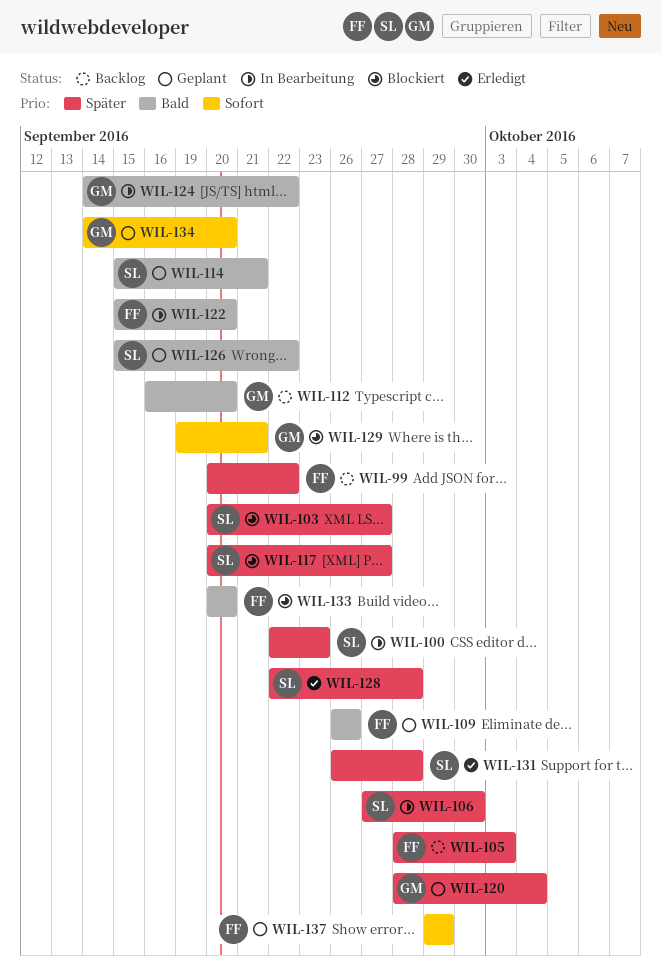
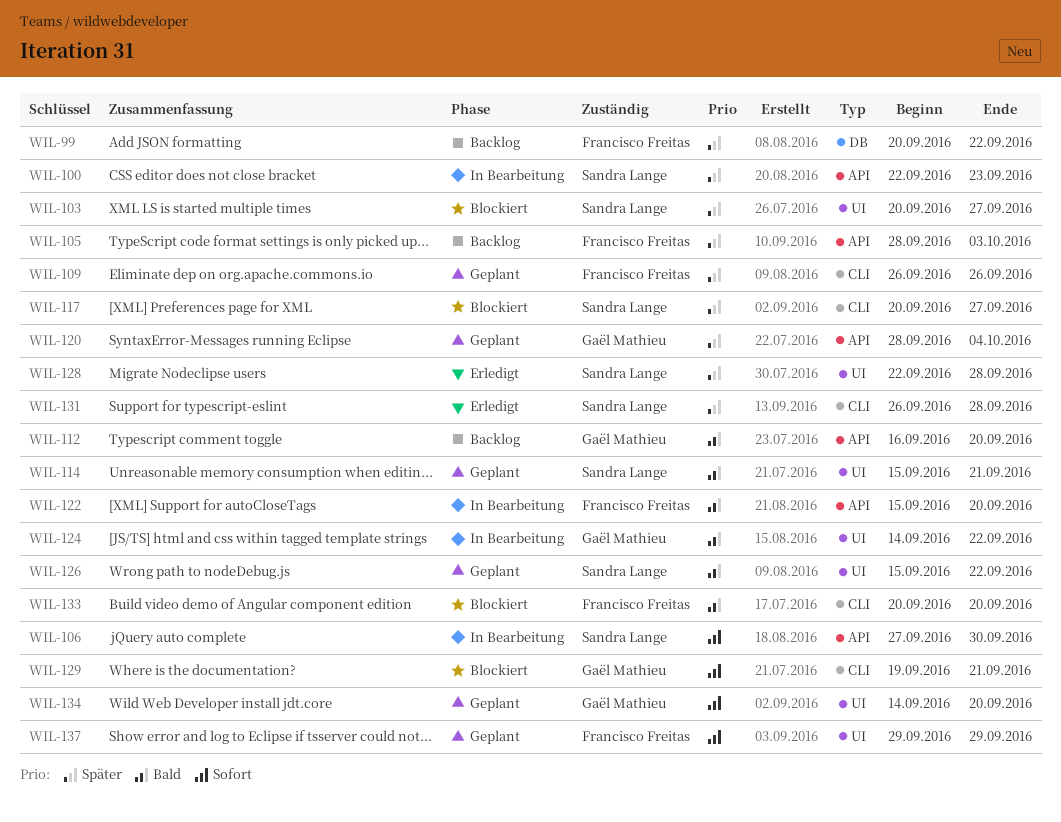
WIL-106, priority: Später -> Sofort
WIL-109, priority: Bald -> Später

